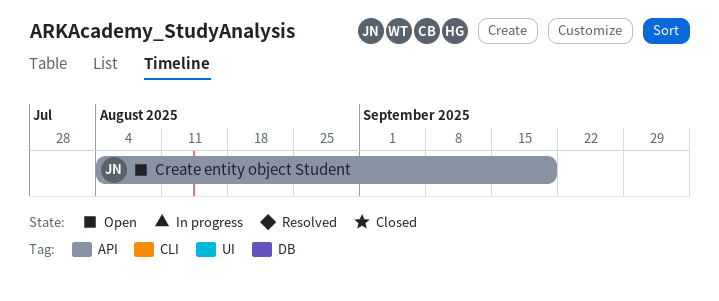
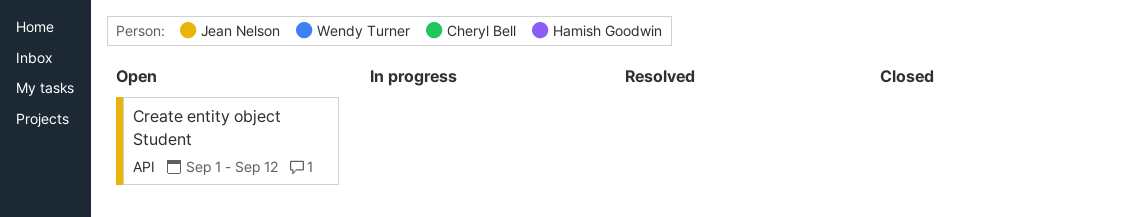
Create entity object Student, start: Aug 4 -> Sep 1
Create entity object Student, due: Sep 19 -> Sep 12

